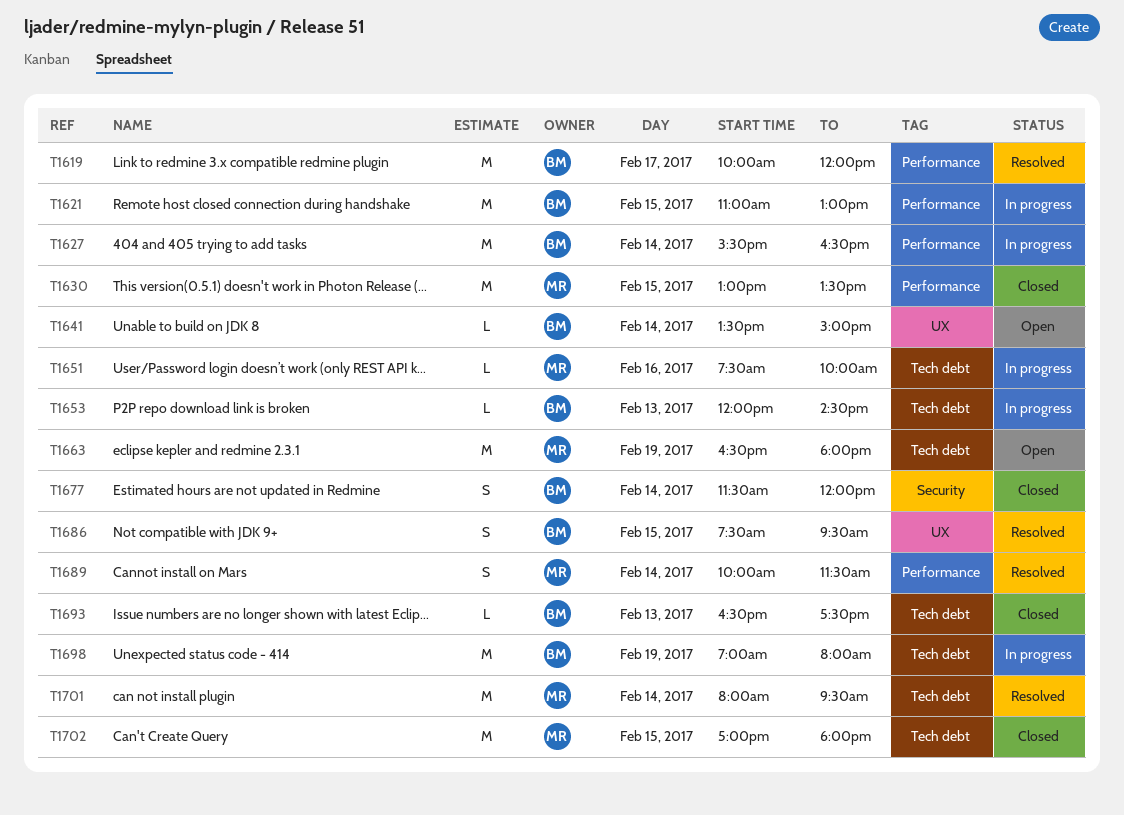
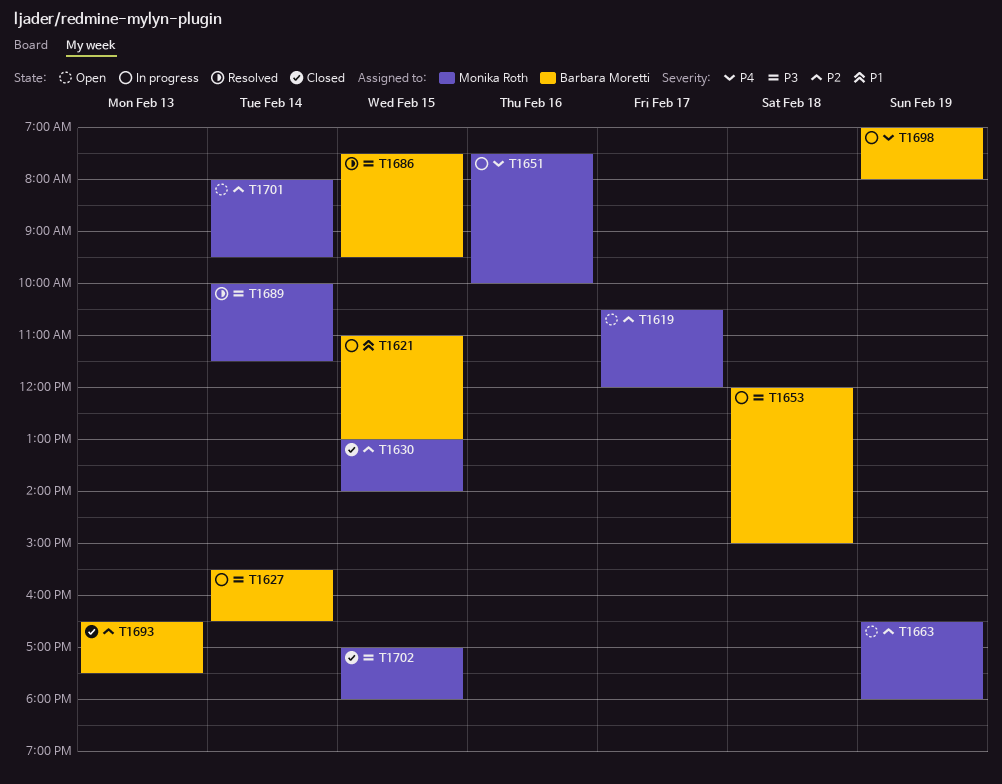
T1619, status: Resolved -> Open
T1619, owner: Barbara Moretti -> Monika Roth
T1619, begins: 10:00 -> 10:30
T1630, ends: 13:30 -> 14:00
T1641: present -> none
T1653, day: Feb 13 -> Feb 18
T1653, ends: 14:30 -> 15:00
T1677: present -> none
T1701, status: Resolved -> Open

